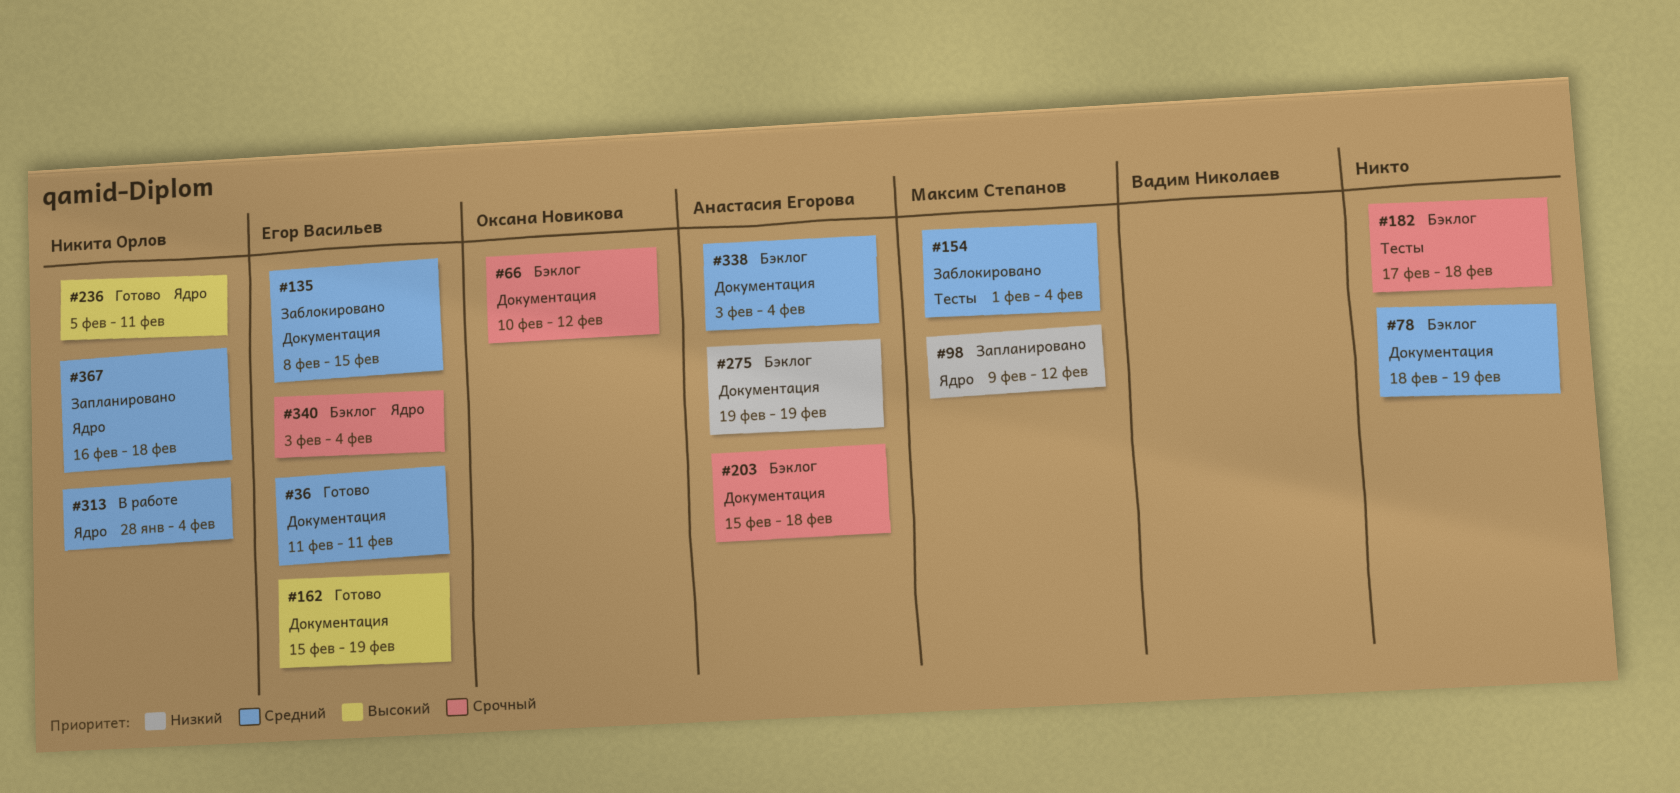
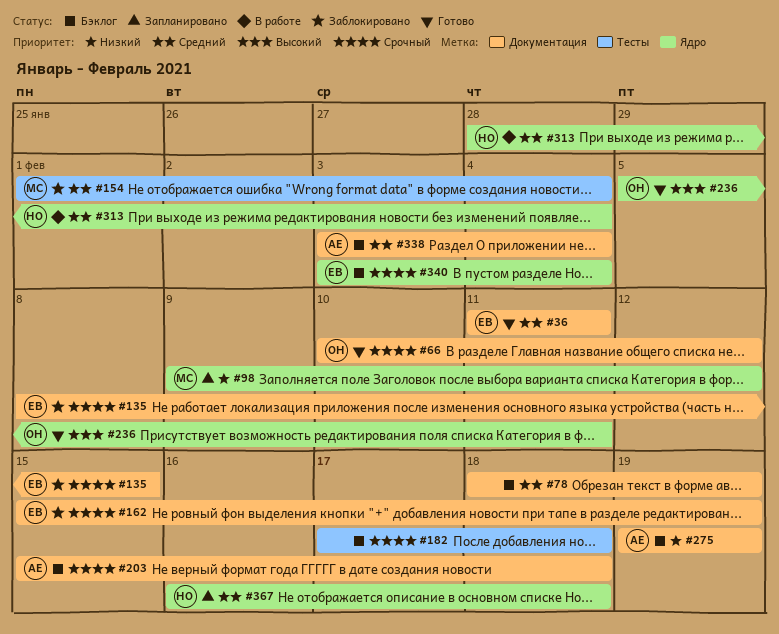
#66, status: Бэклог -> Готово
#135, priority: Средний -> Срочный
#162, status: Готово -> Заблокировано
#162, priority: Высокий -> Срочный
#236, owner: Никита Орлов -> Оксана Новикова

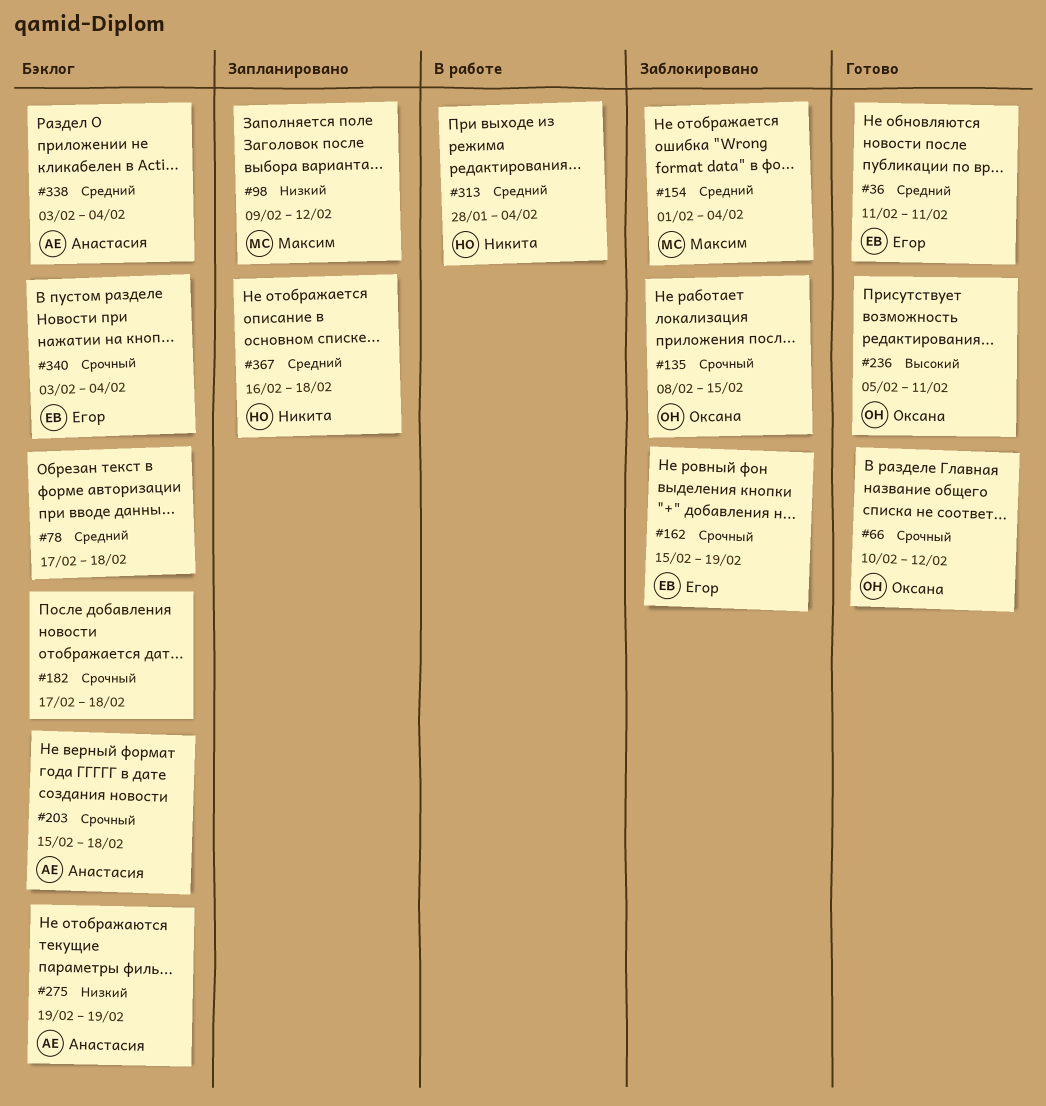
#78, start: Feb 18 -> Feb 17
#78, due: Feb 19 -> Feb 18
#135, owner: Егор -> Оксана

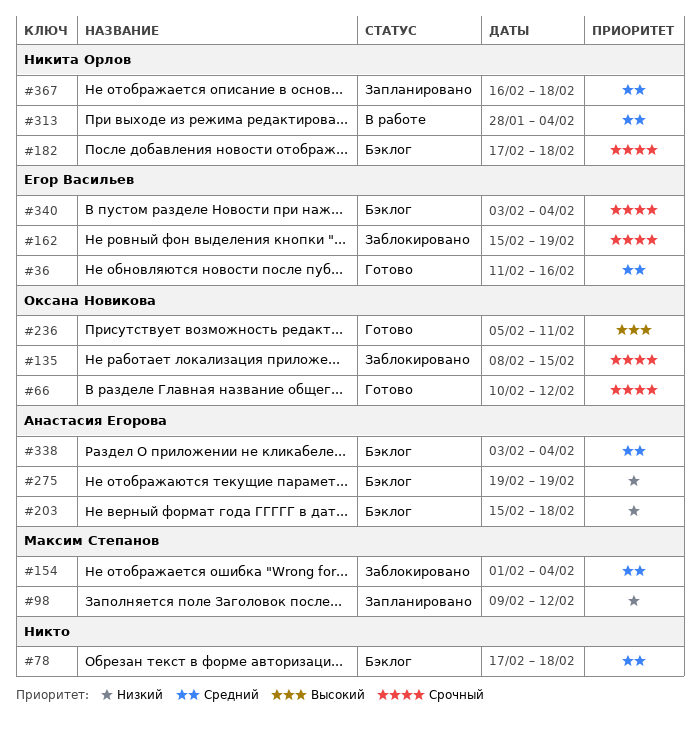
#36, due: Feb 11 -> Feb 16
#182, owner: none -> Никита Орлов
#203, priority: Срочный -> Низкий

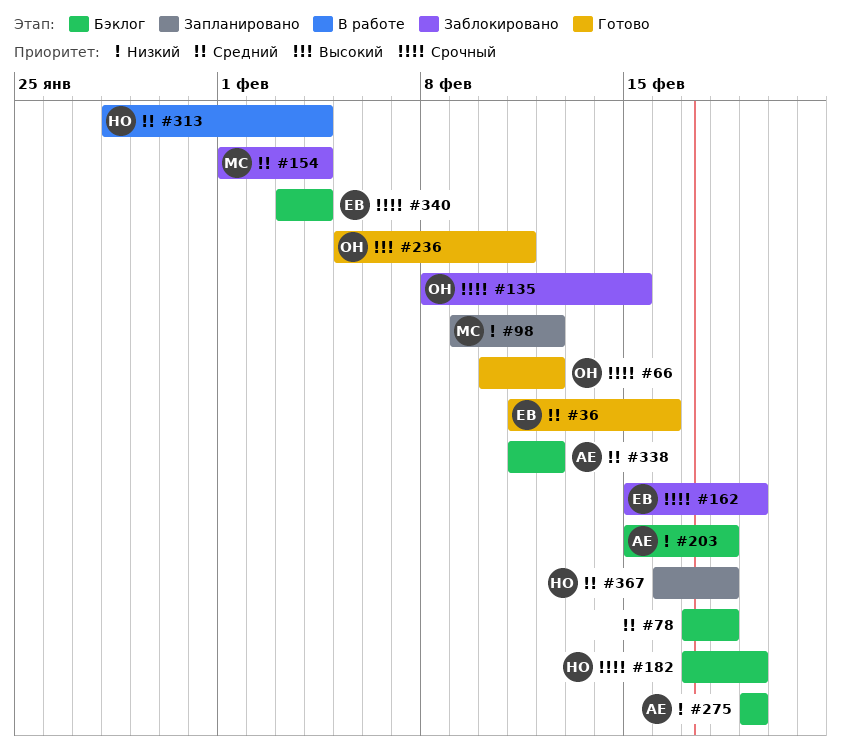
#182, due: Feb 18 -> Feb 19
#338, start: Feb 3 -> Feb 11
#338, due: Feb 4 -> Feb 12

